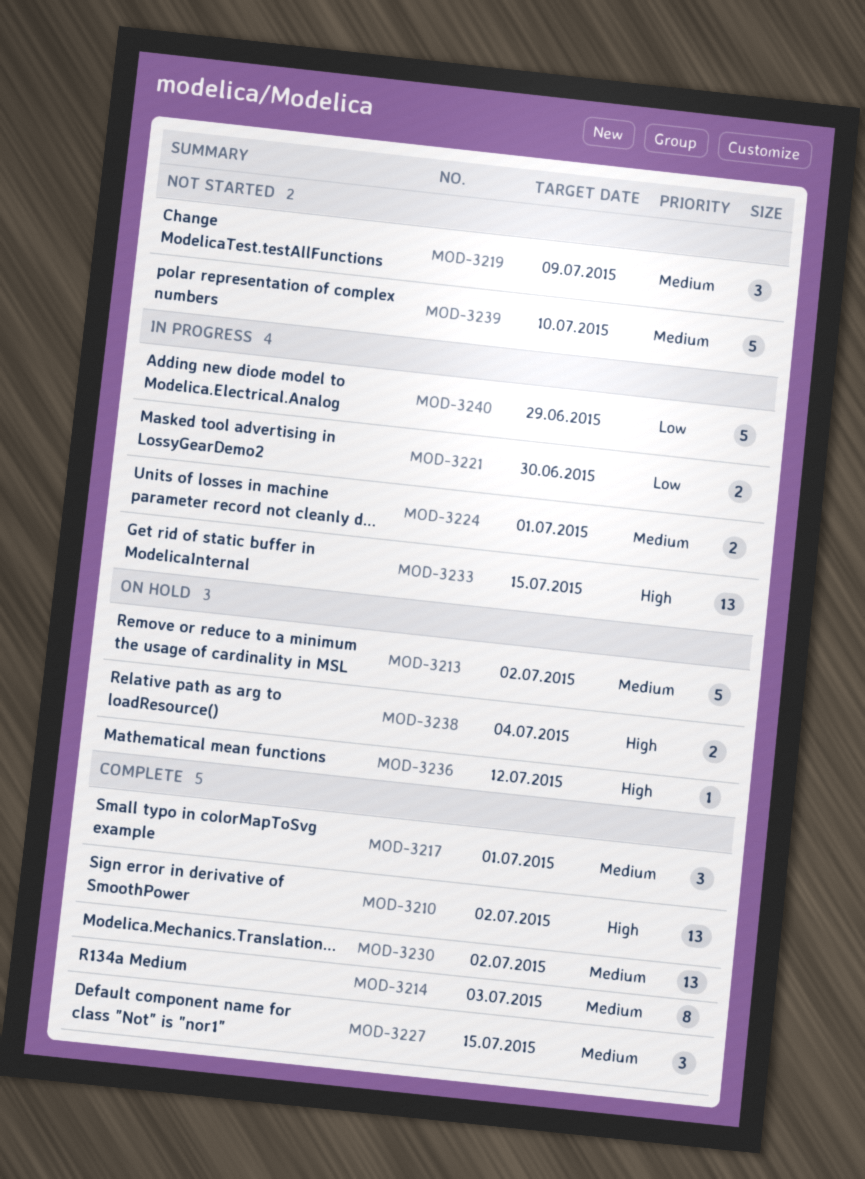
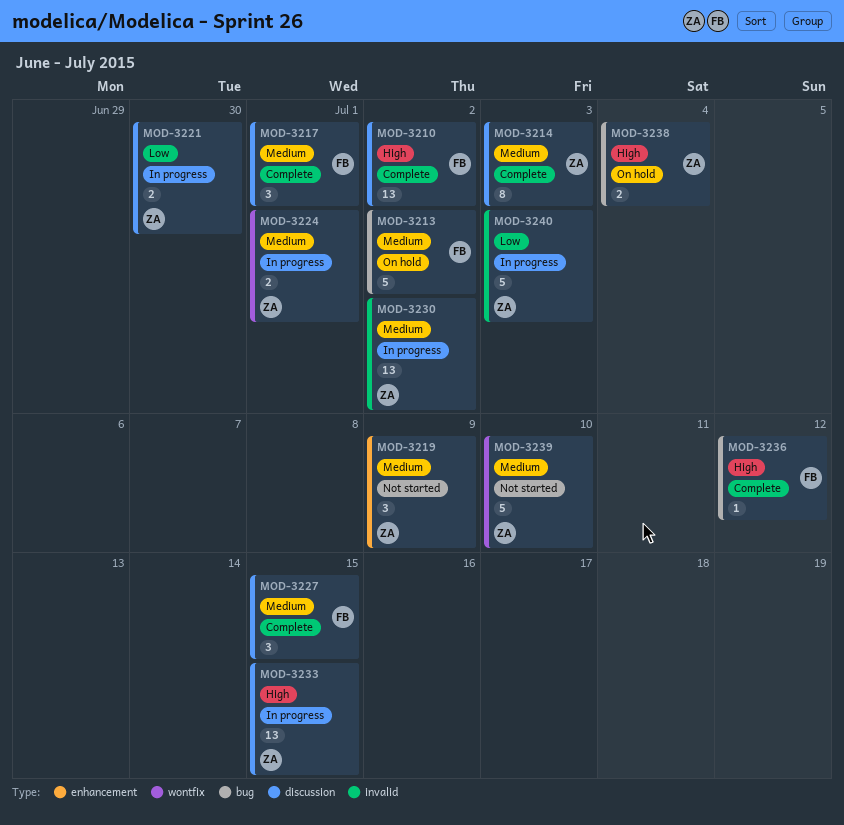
MOD-3230, status: Complete -> In progress
MOD-3236, status: On hold -> Complete
MOD-3240, due: Jun 29 -> Jul 3

